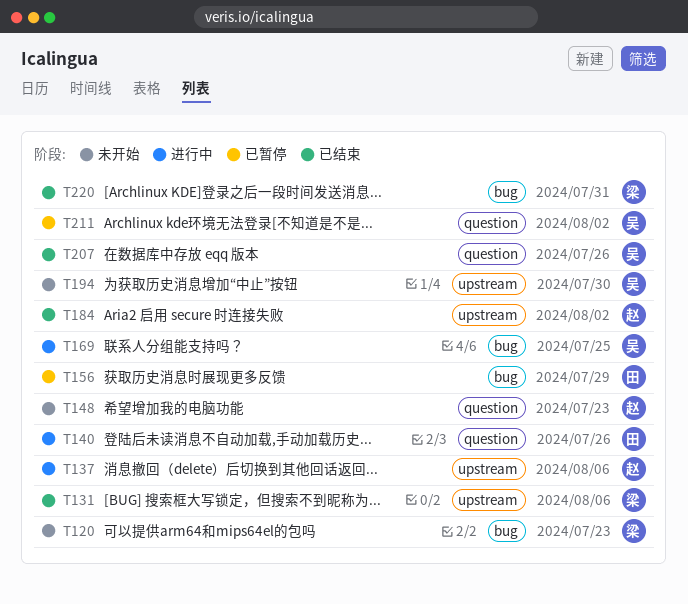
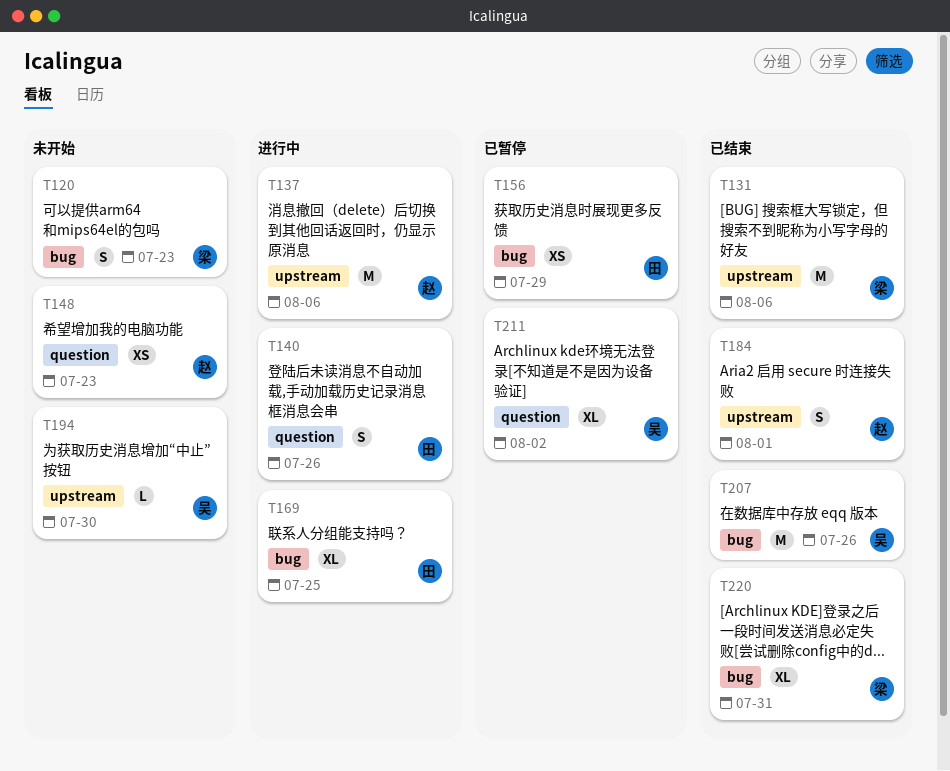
T169, owner: 吴 -> 田
T184, due: Aug 2 -> Aug 1
T207, label: question -> bug

